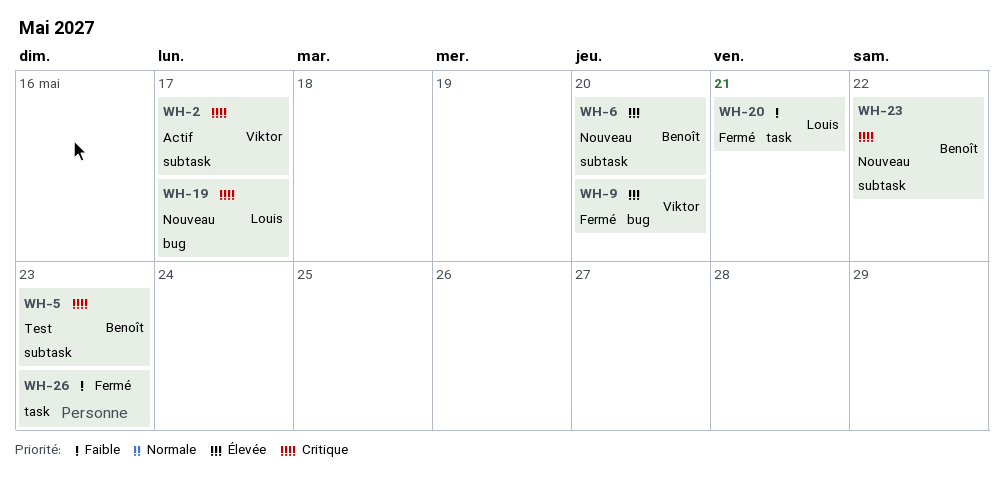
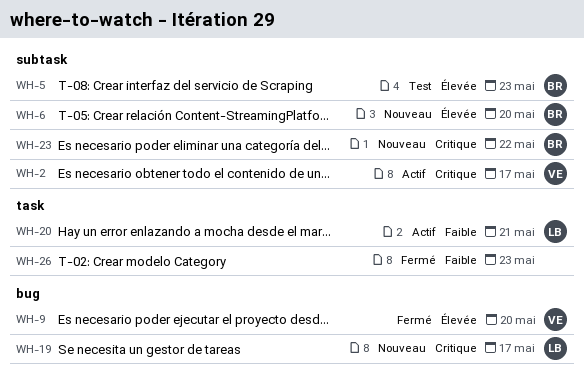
WH-5, priority: Critique -> Élevée
WH-20, status: Fermé -> Actif

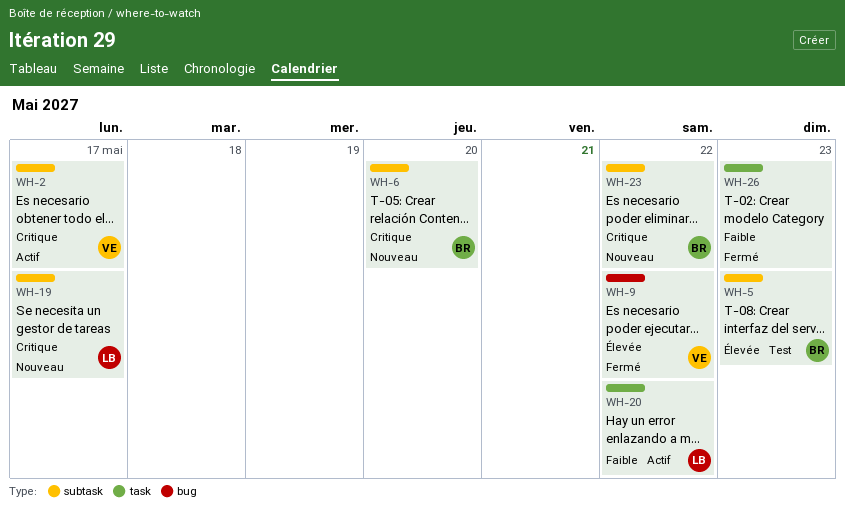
WH-6, priority: Élevée -> Critique
WH-9, due: May 20 -> May 22
WH-19, label: bug -> subtask
WH-20, due: May 21 -> May 22

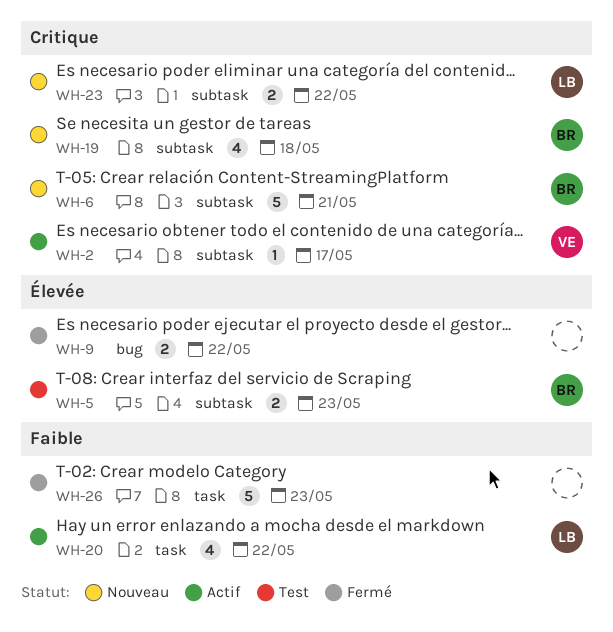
WH-6, due: May 20 -> May 21
WH-9, owner: VE -> none
WH-19, owner: LB -> BR
WH-19, due: May 17 -> May 18
WH-23, owner: BR -> LB

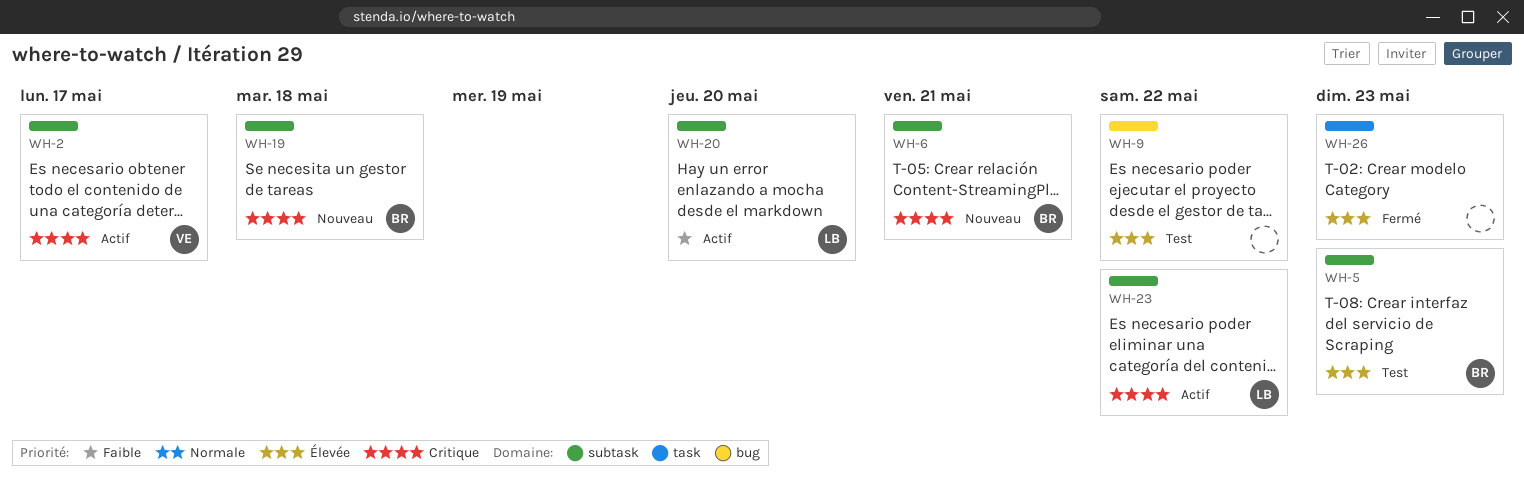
WH-9, status: Fermé -> Test
WH-20, label: task -> subtask
WH-20, due: May 22 -> May 20
WH-23, status: Nouveau -> Actif
WH-26, priority: Faible -> Élevée

